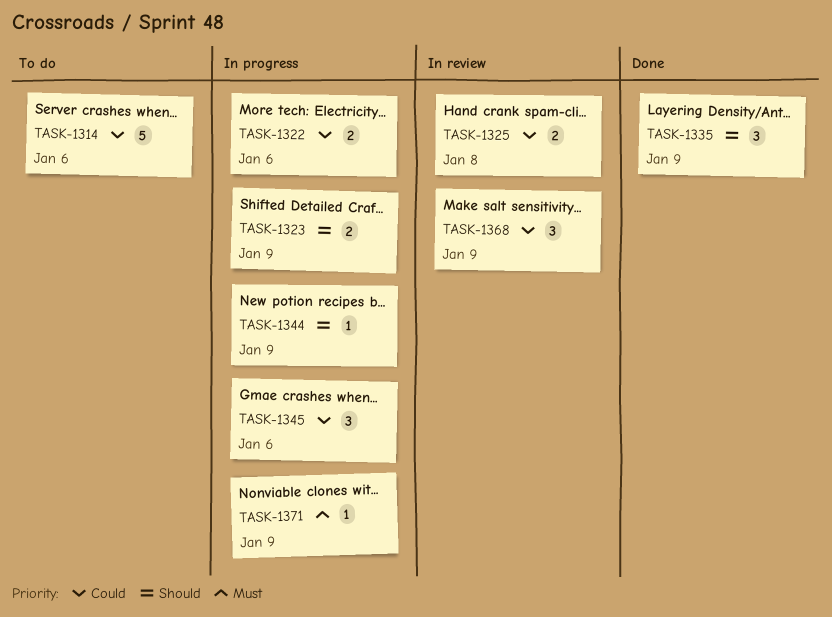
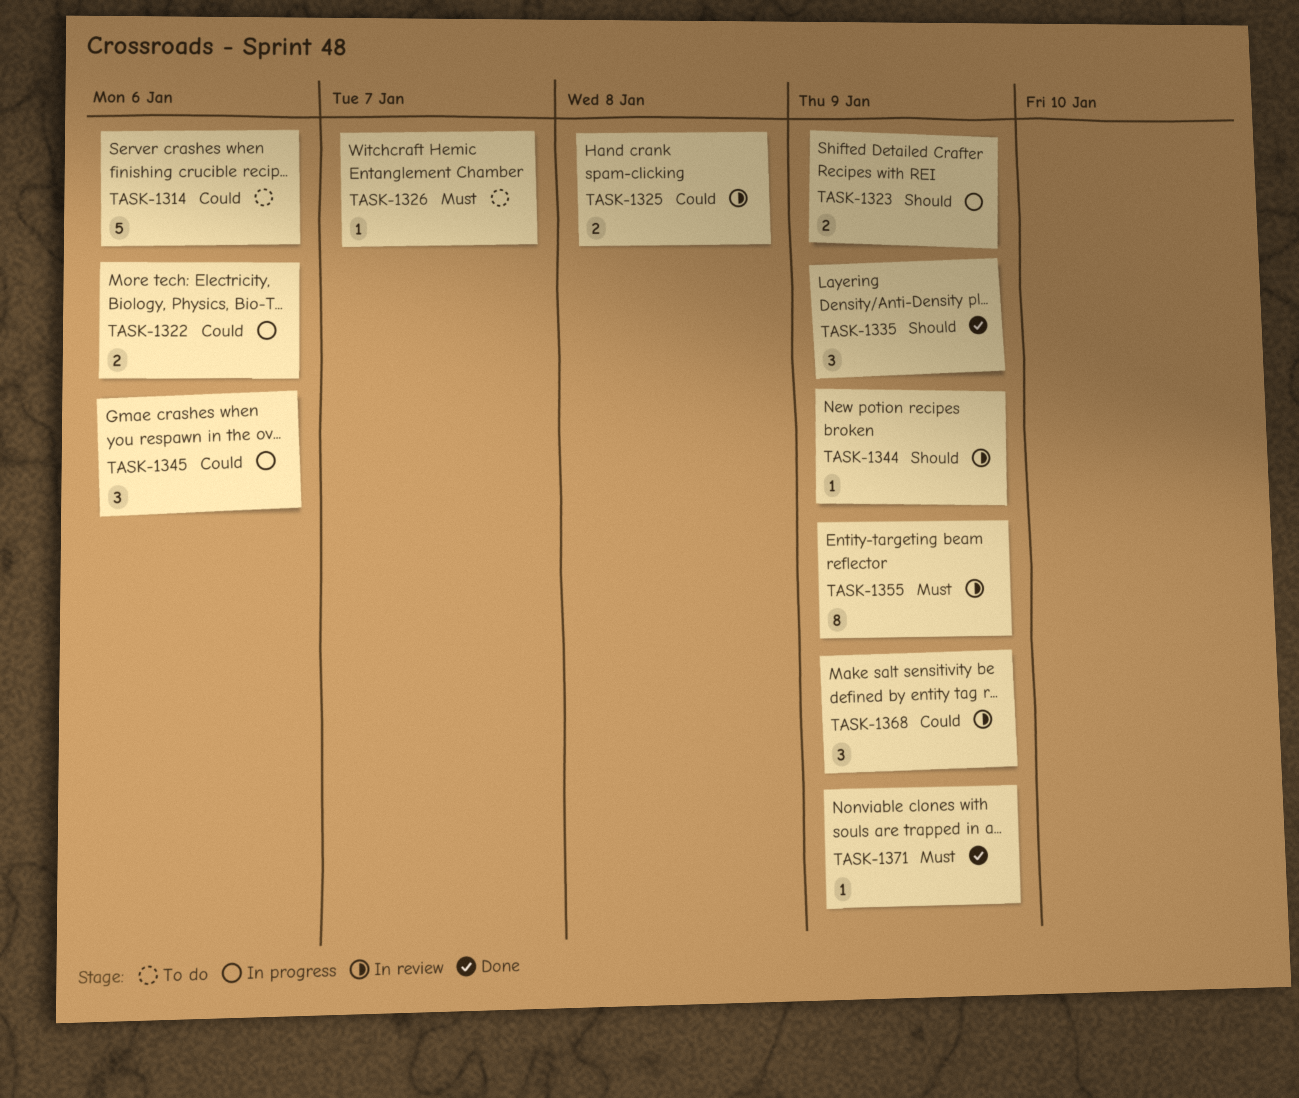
TASK-1326: none -> present
TASK-1344, status: In progress -> In review
TASK-1355: none -> present
TASK-1371, status: In progress -> Done

